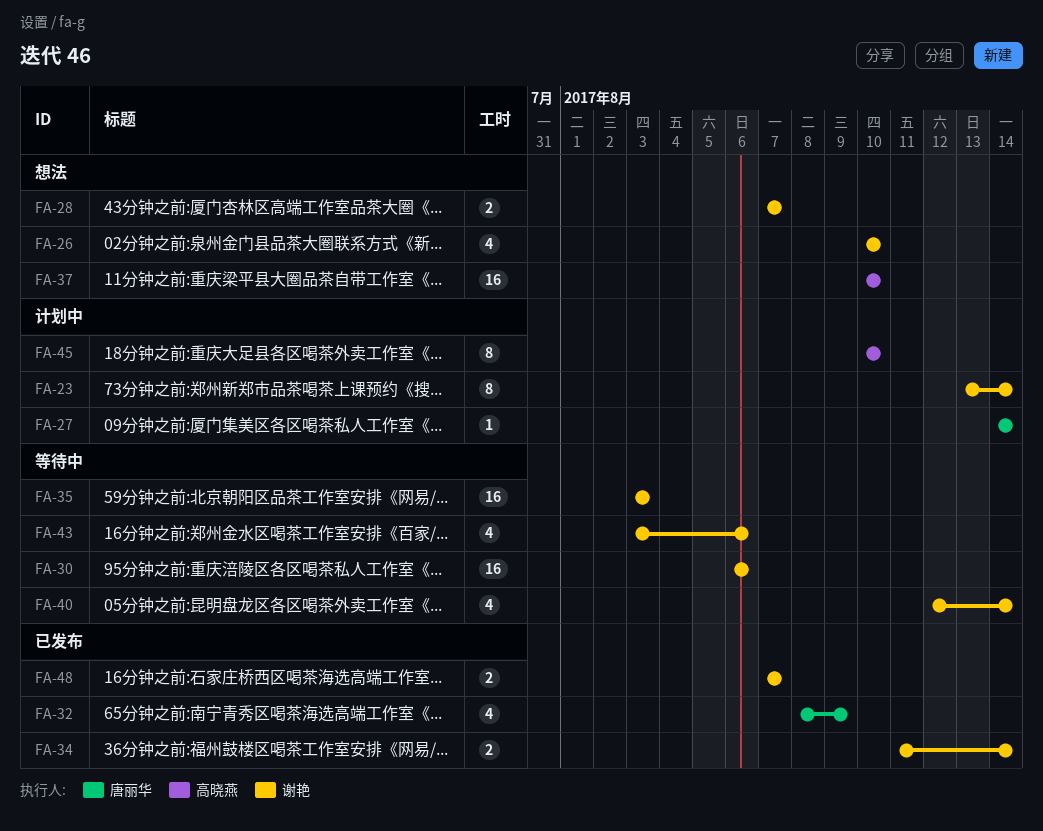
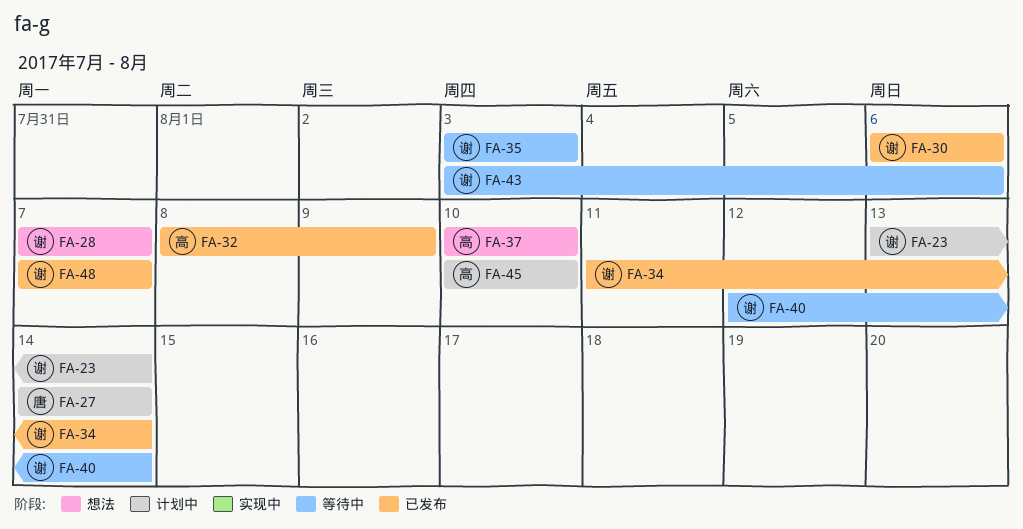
FA-26: present -> none
FA-30, status: 等待中 -> 已发布
FA-32, owner: 唐丽华 -> 高晓燕

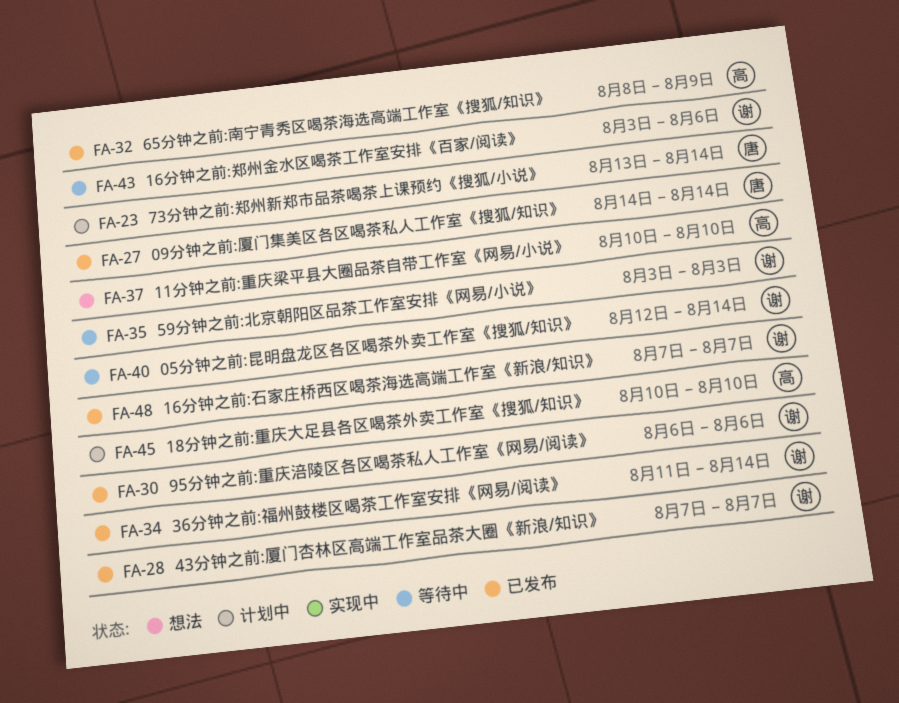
FA-23, owner: 谢 -> 唐
FA-27, status: 计划中 -> 已发布
FA-28, status: 想法 -> 已发布

